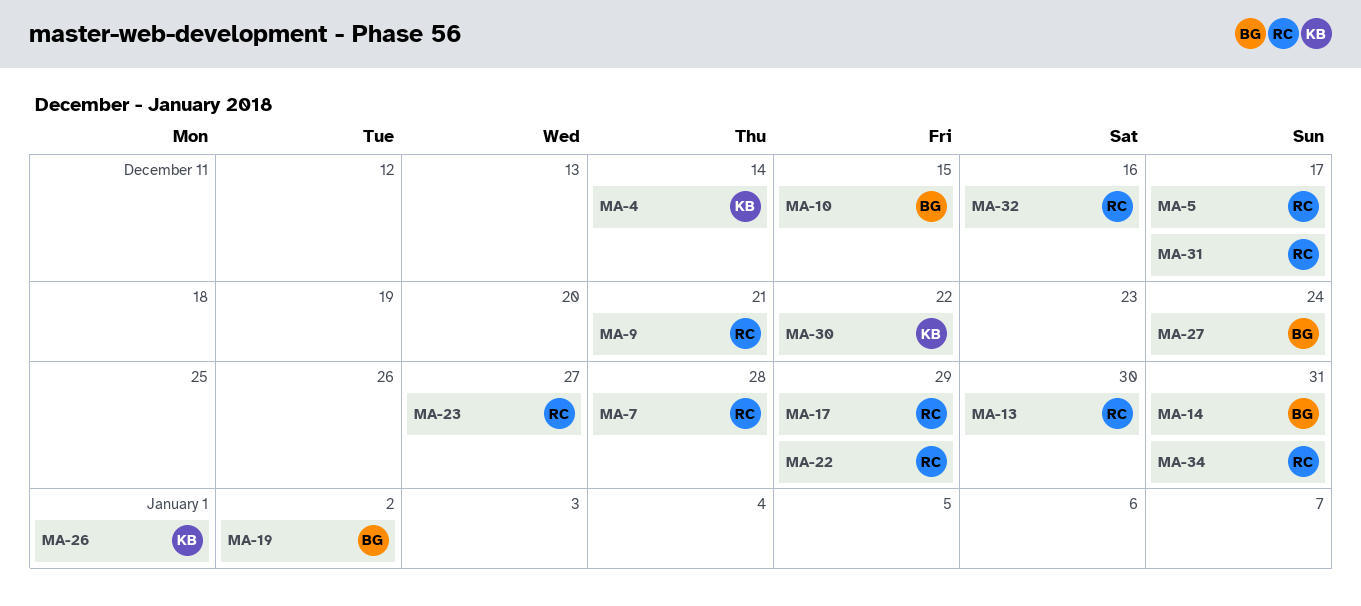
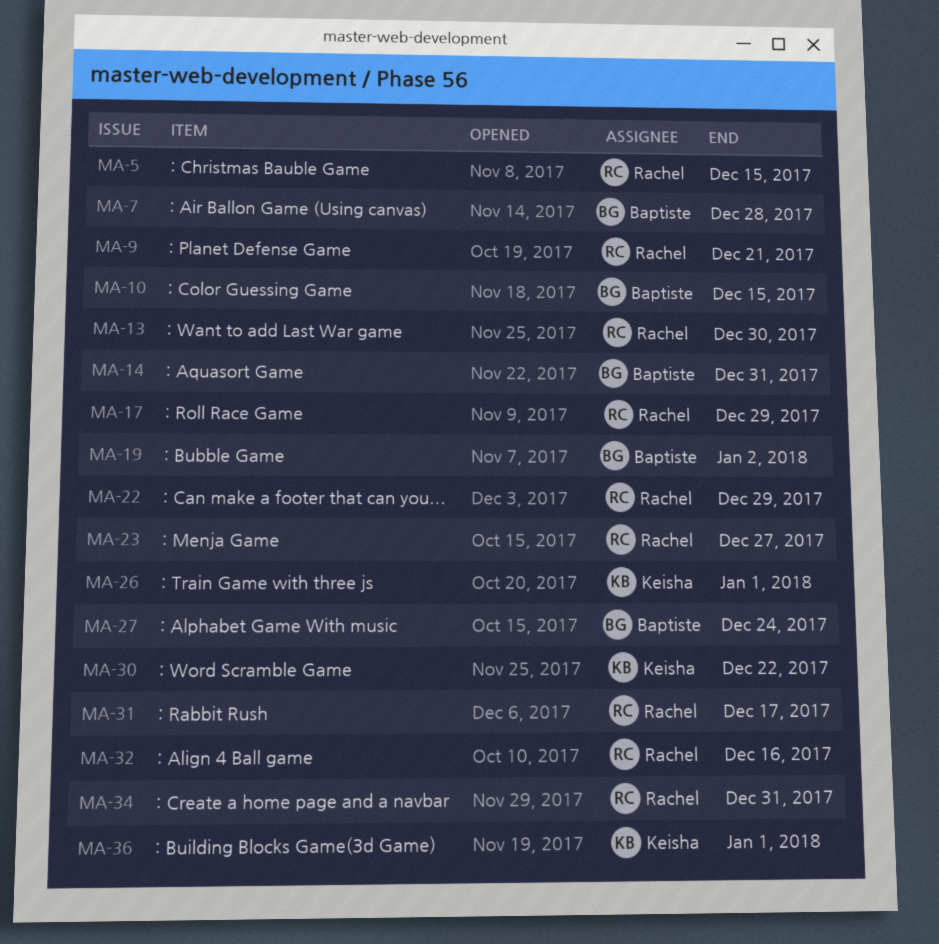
MA-4: present -> none
MA-5, due: Dec 17 -> Dec 15
MA-7, owner: Rachel -> Baptiste
MA-36: none -> present

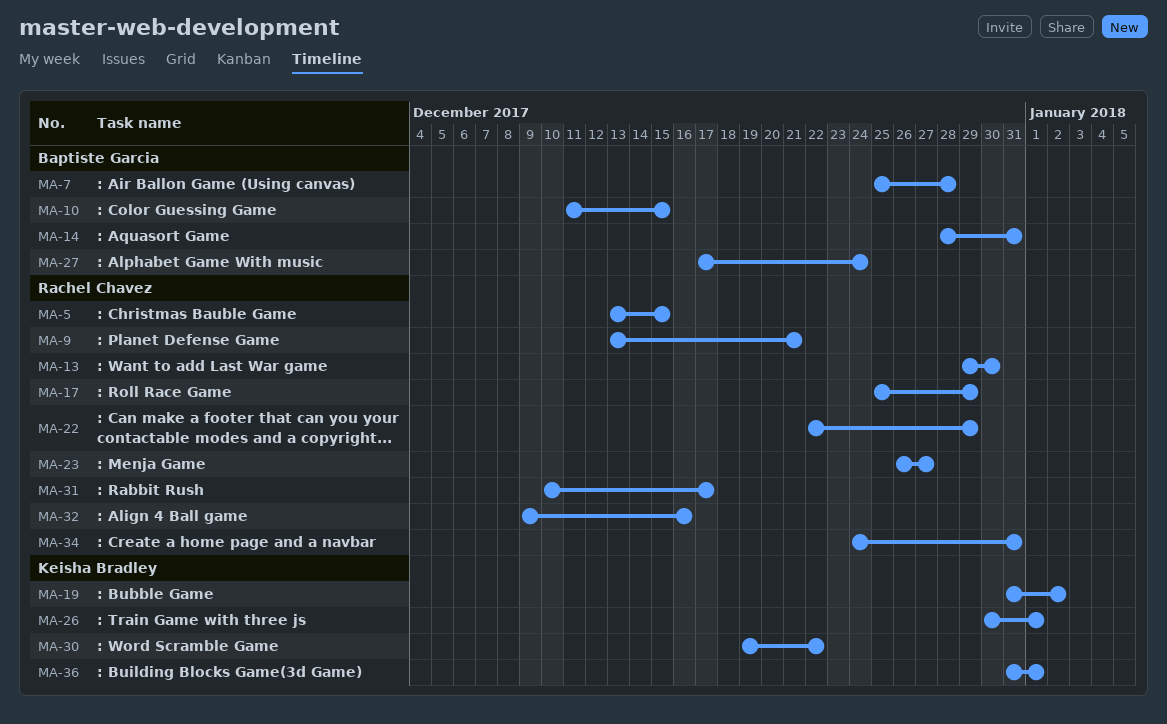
MA-19, owner: Baptiste Garcia -> Keisha Bradley

